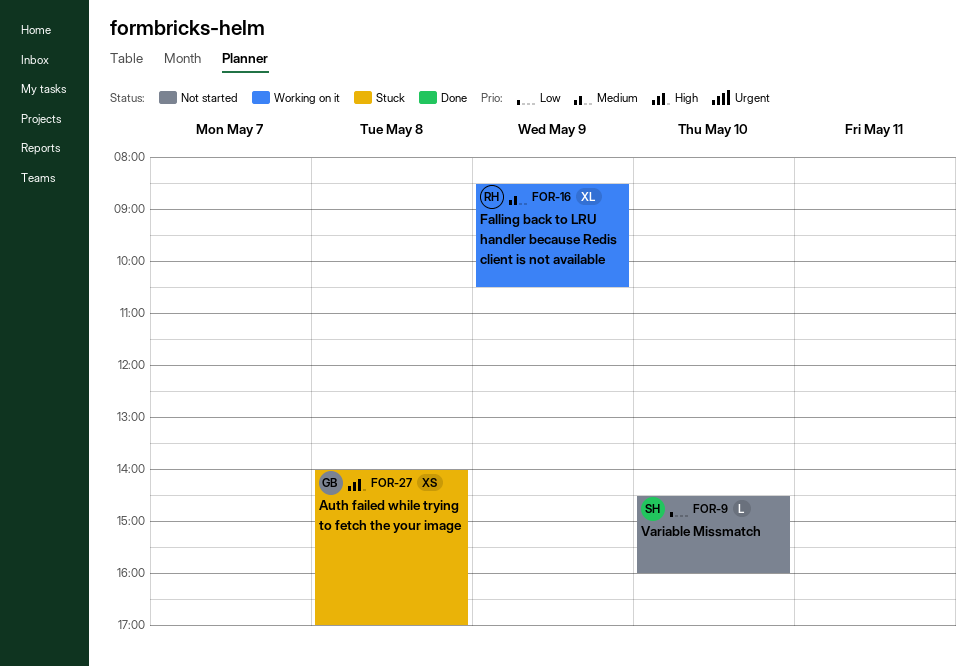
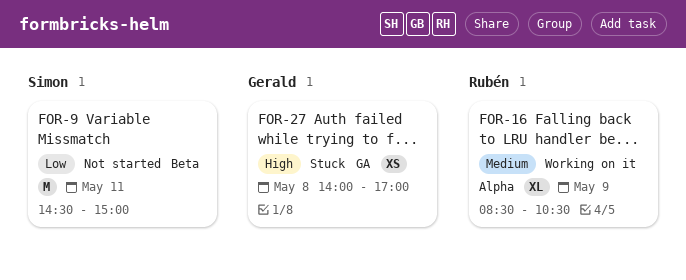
FOR-9, estimate: L -> M
FOR-9, day: May 10 -> May 11
FOR-9, ends: 16:00 -> 15:00

